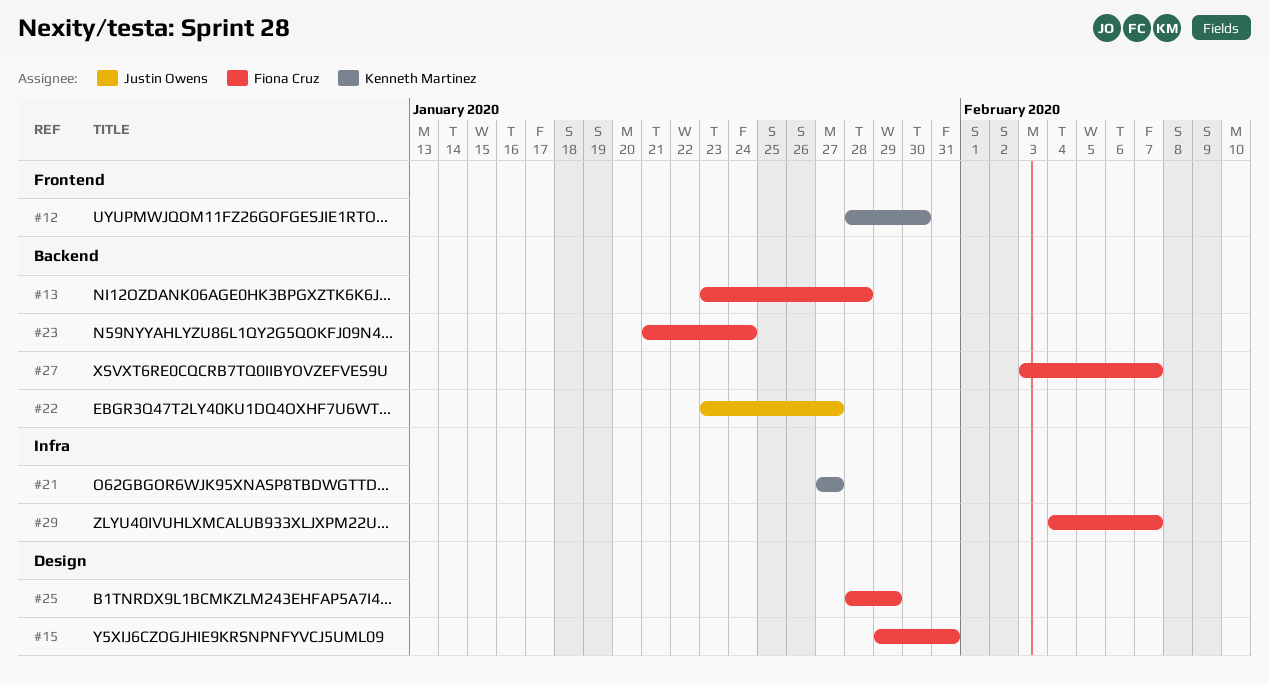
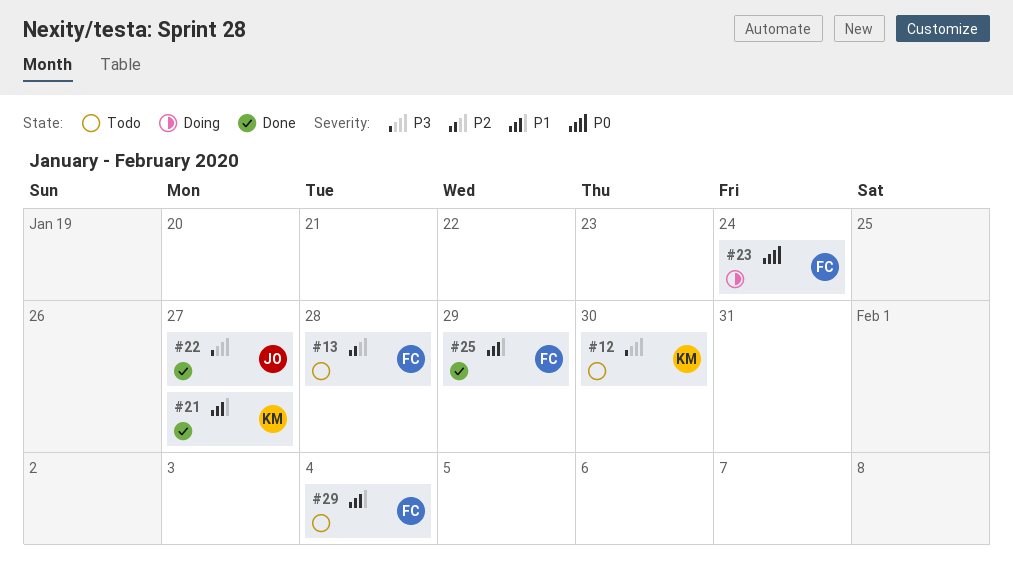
#15: present -> none
#27: present -> none
#29, due: Feb 7 -> Feb 4

